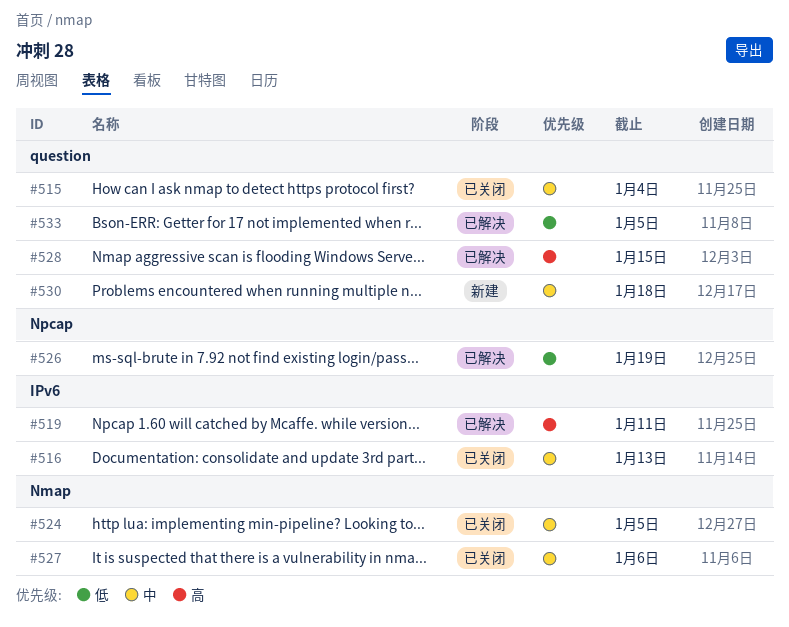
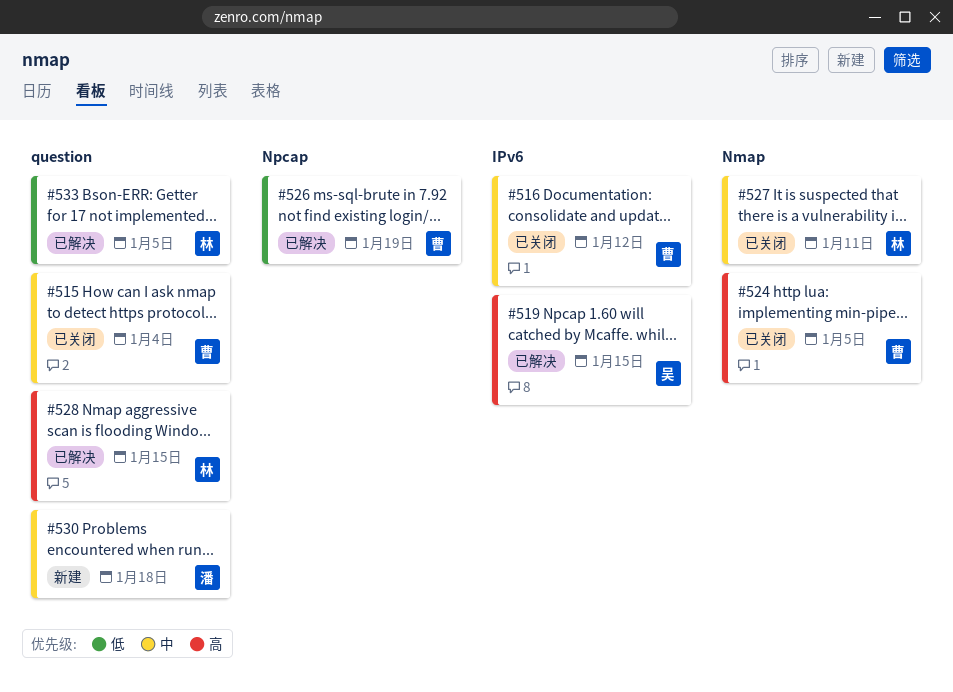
#516, due: Jan 13 -> Jan 12
#519, due: Jan 11 -> Jan 15
#524, priority: 中 -> 高
#527, due: Jan 6 -> Jan 11

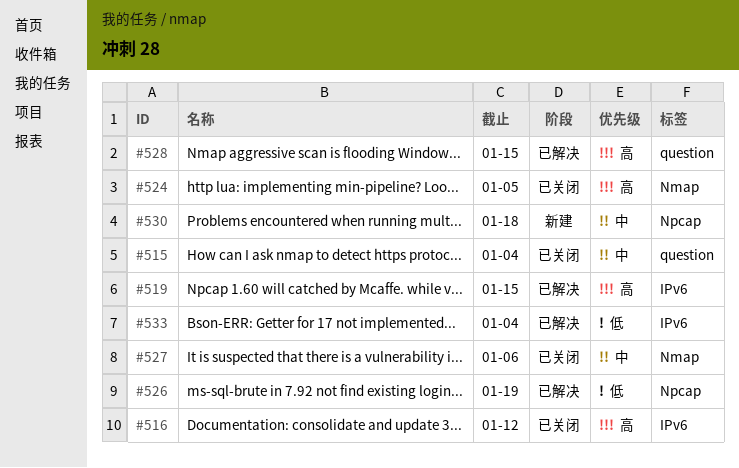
#516, priority: 中 -> 高
#527, due: Jan 11 -> Jan 6
#530, label: question -> Npcap
#533, label: question -> IPv6
#533, due: Jan 5 -> Jan 4

